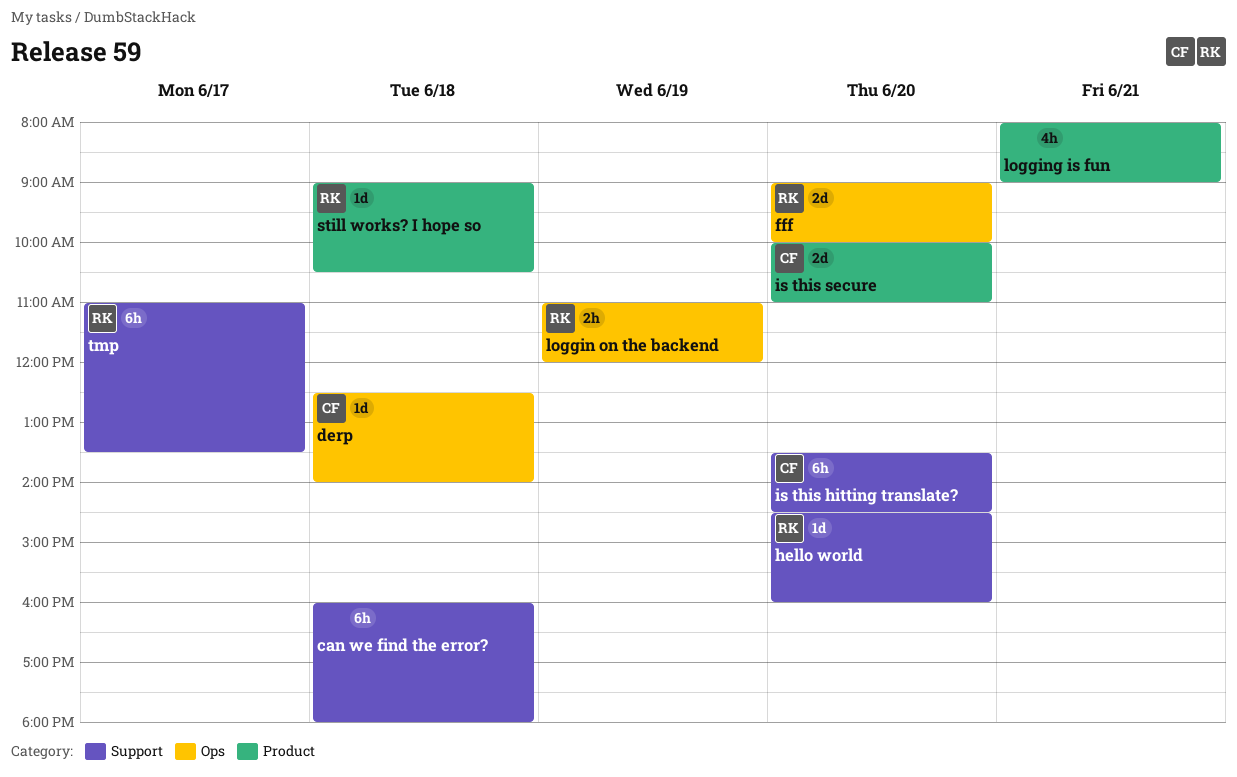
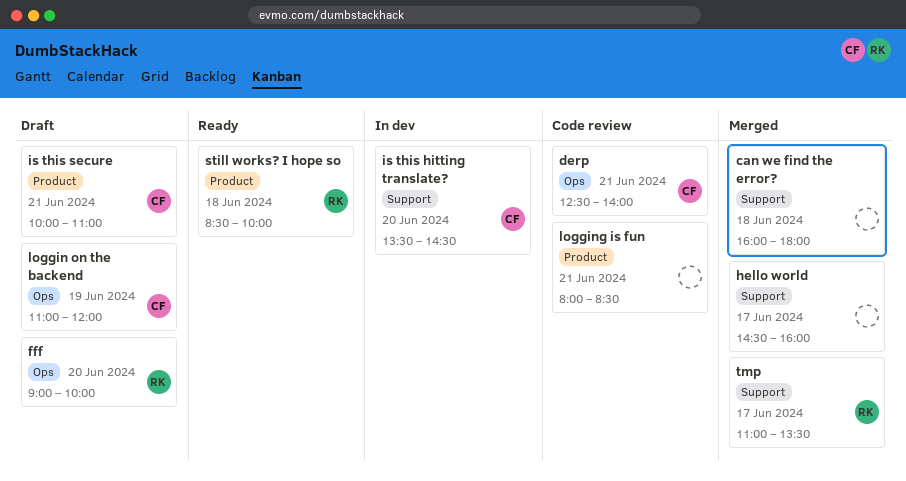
derp, day: Jun 18 -> Jun 21
hello world, owner: RK -> none
hello world, day: Jun 20 -> Jun 17
is this secure, day: Jun 20 -> Jun 21
loggin on the backend, owner: RK -> CF
logging is fun, ends: 09:00 -> 08:30
still works? I hope so, begins: 09:00 -> 08:30
still works? I hope so, ends: 10:30 -> 10:00

